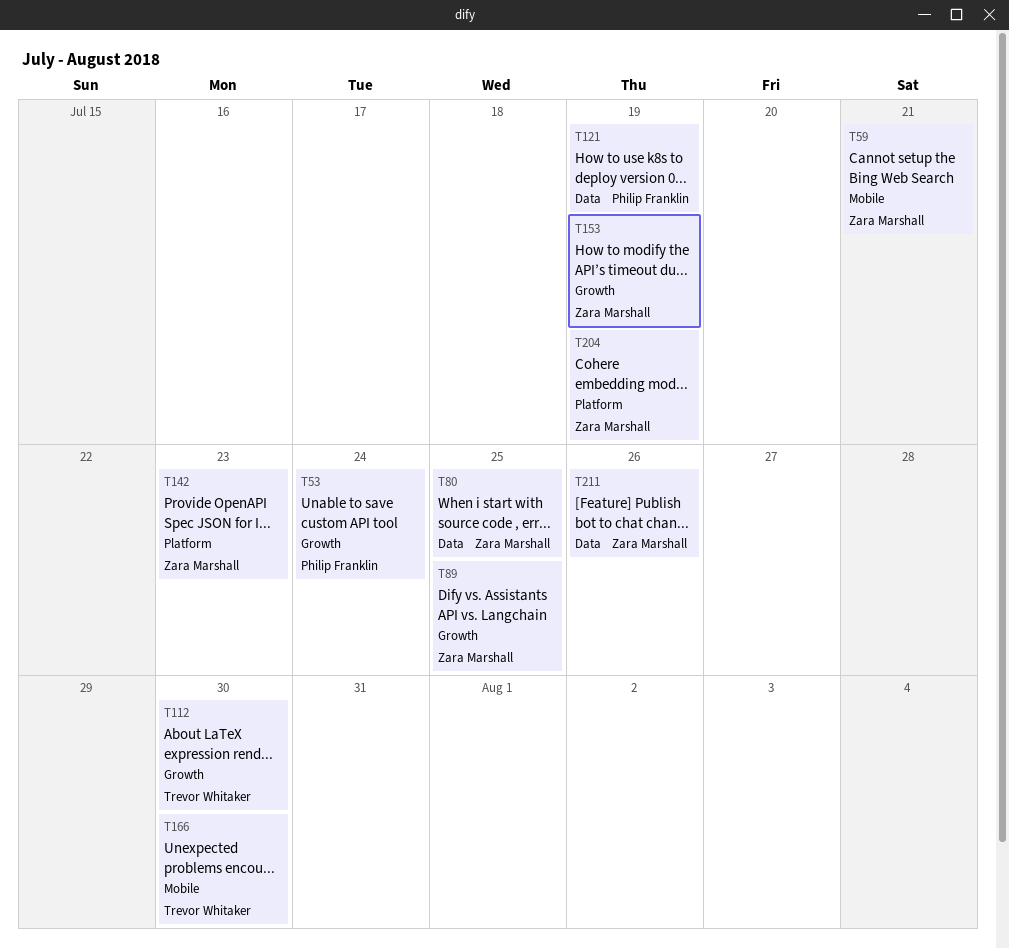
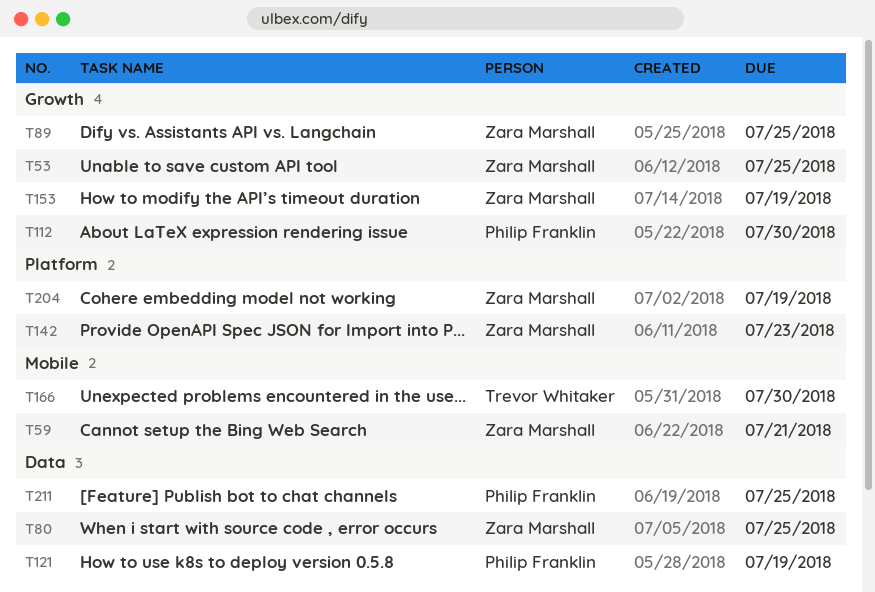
T53, owner: Philip Franklin -> Zara Marshall
T53, due: Jul 24 -> Jul 25
T112, owner: Trevor Whitaker -> Philip Franklin
T211, owner: Zara Marshall -> Philip Franklin
T211, due: Jul 26 -> Jul 25

